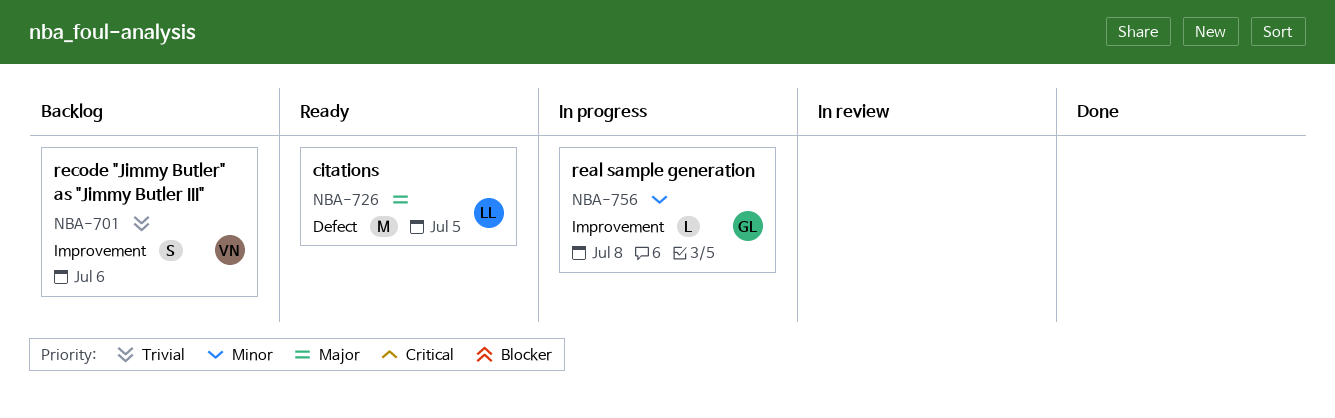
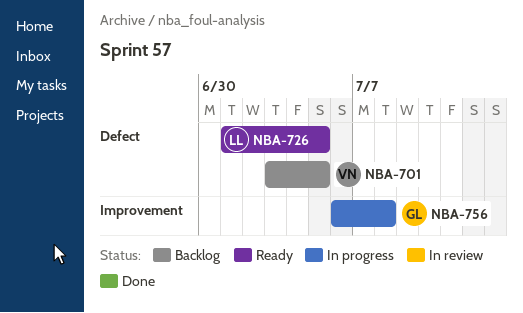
NBA-701, label: Improvement -> Defect
NBA-701, due: Jul 6 -> Jul 5

